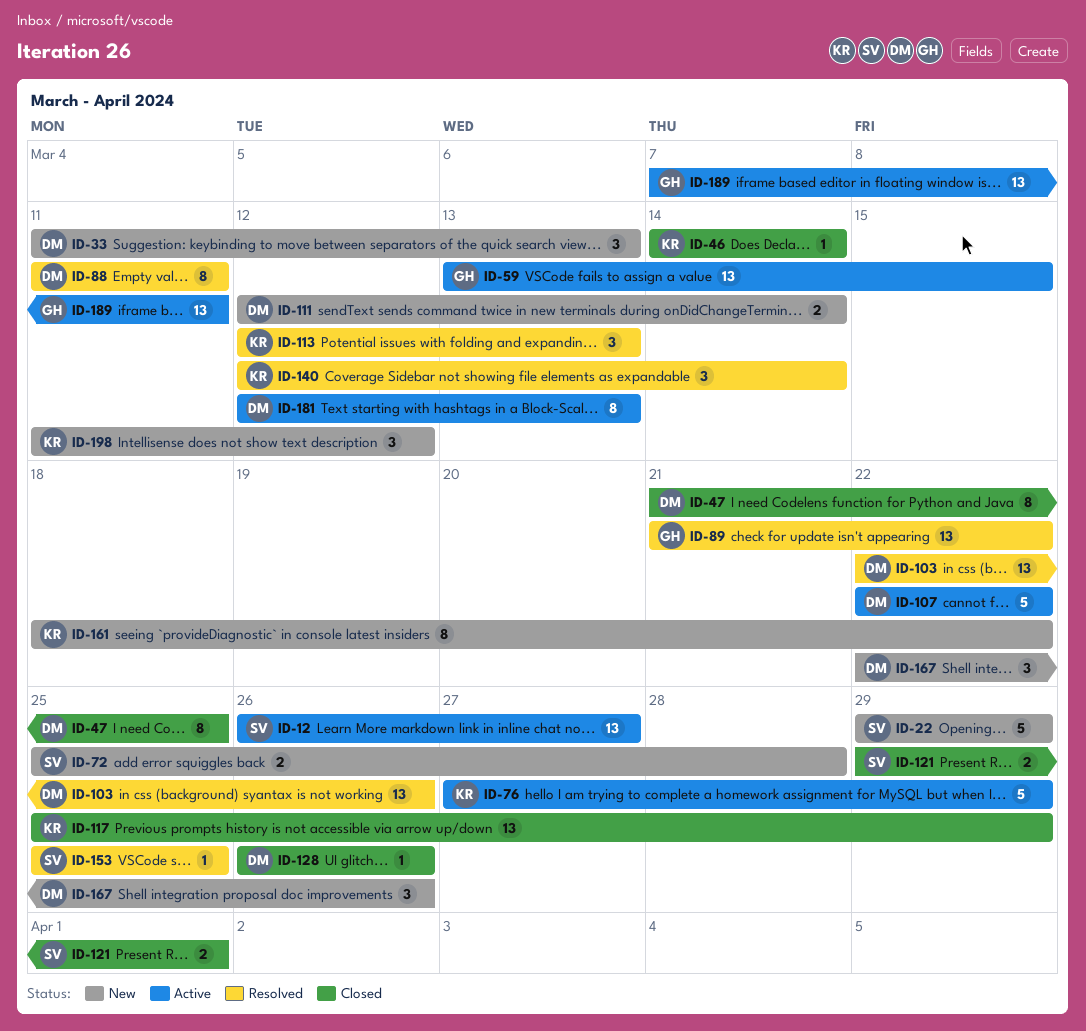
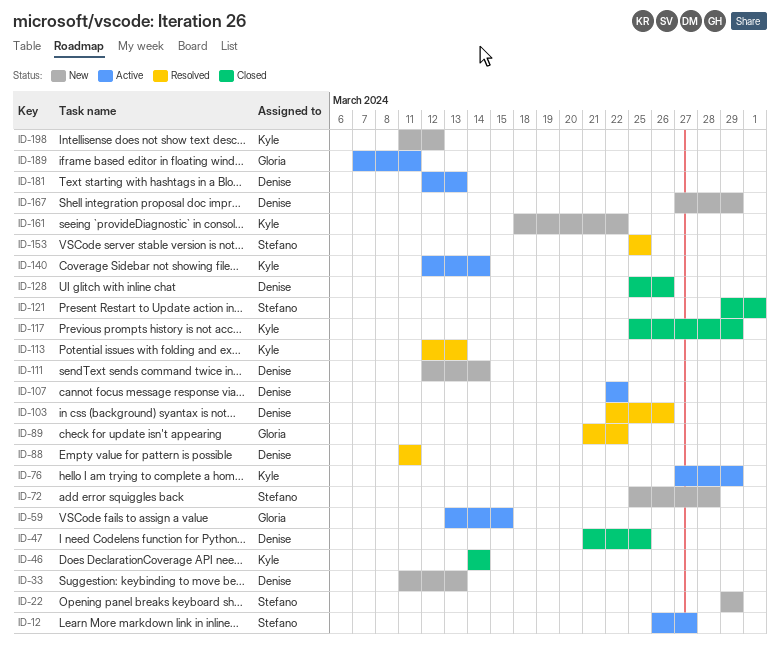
ID-128, start: Mar 26 -> Mar 25
ID-140, status: Resolved -> Active
ID-167, start: Mar 22 -> Mar 27
ID-167, due: Mar 26 -> Mar 29

